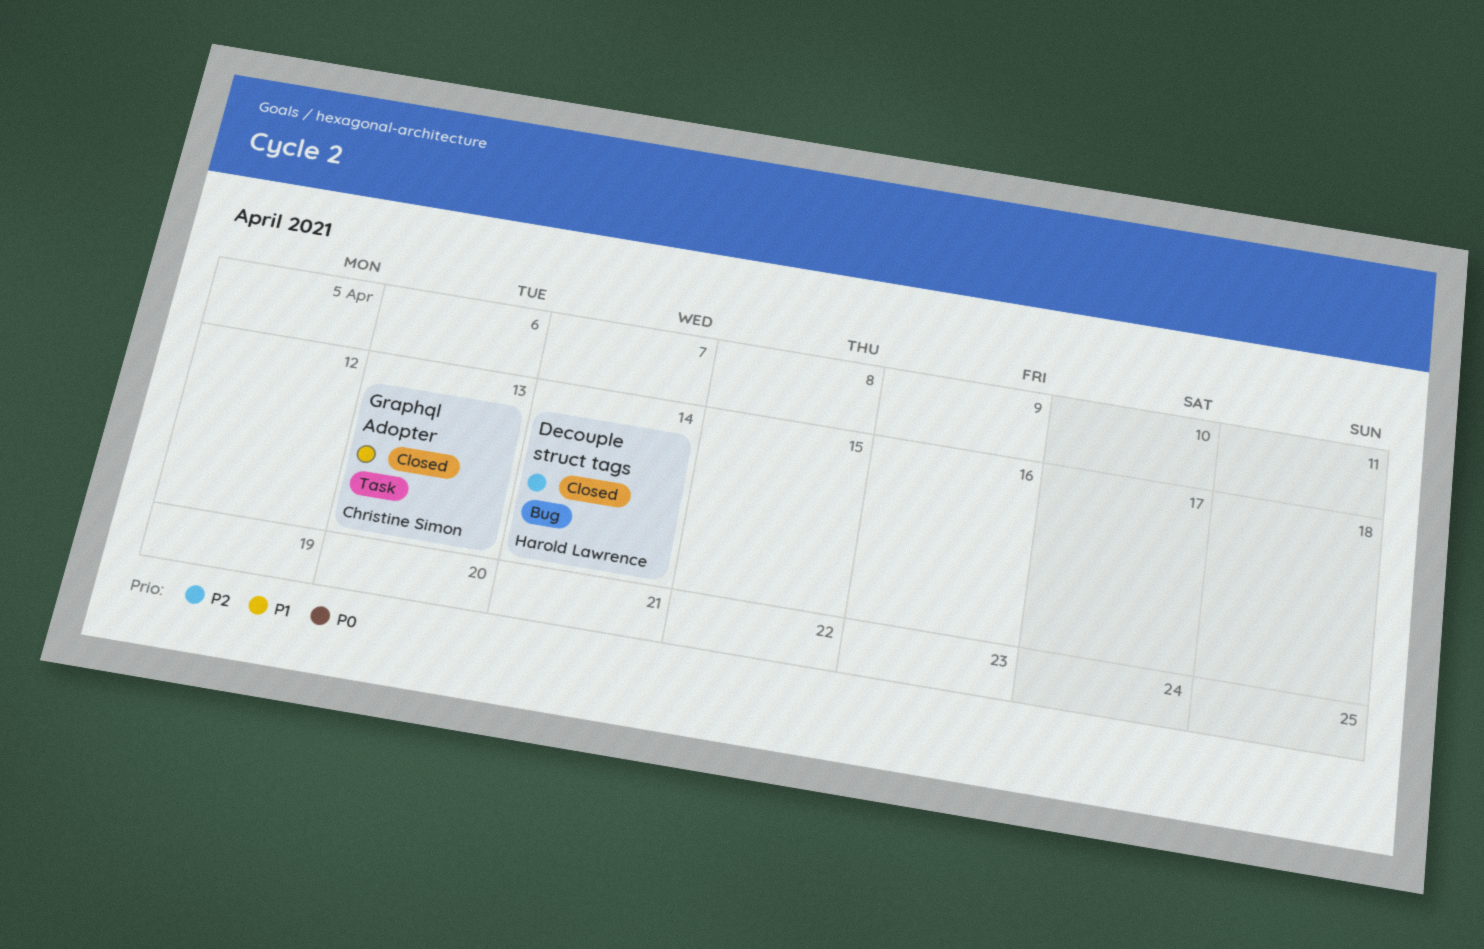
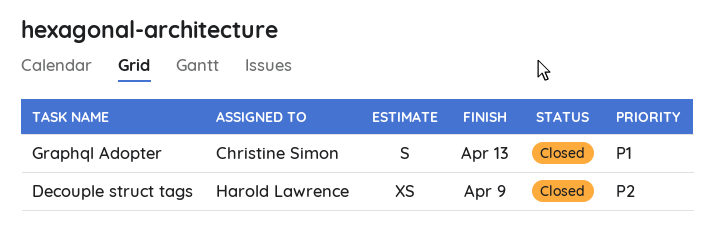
Decouple struct tags, due: Apr 14 -> Apr 9

